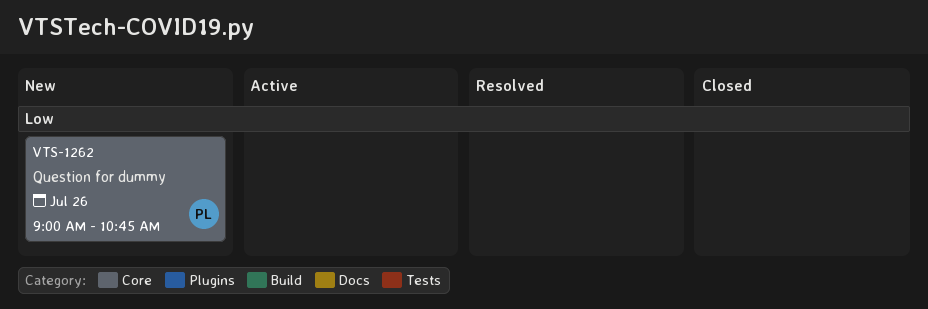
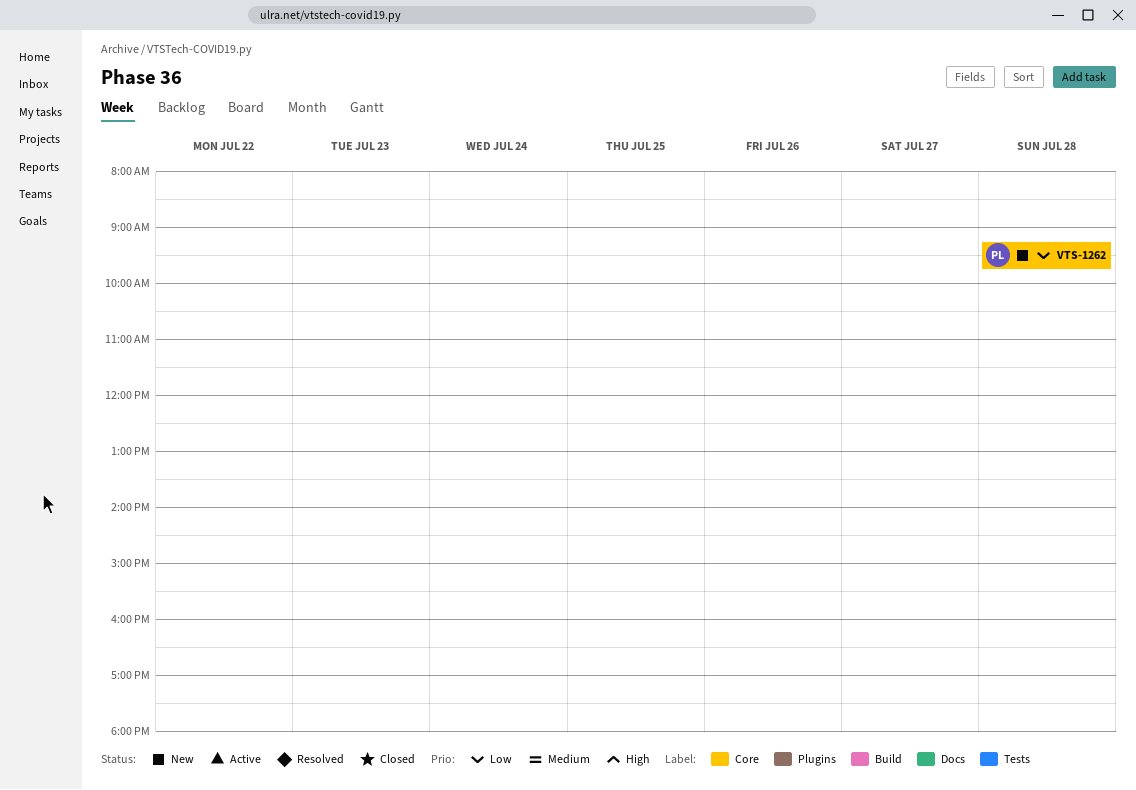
VTS-1262, day: Jul 26 -> Jul 28
VTS-1262, begins: 09:00 -> 09:15
VTS-1262, ends: 10:45 -> 09:45

